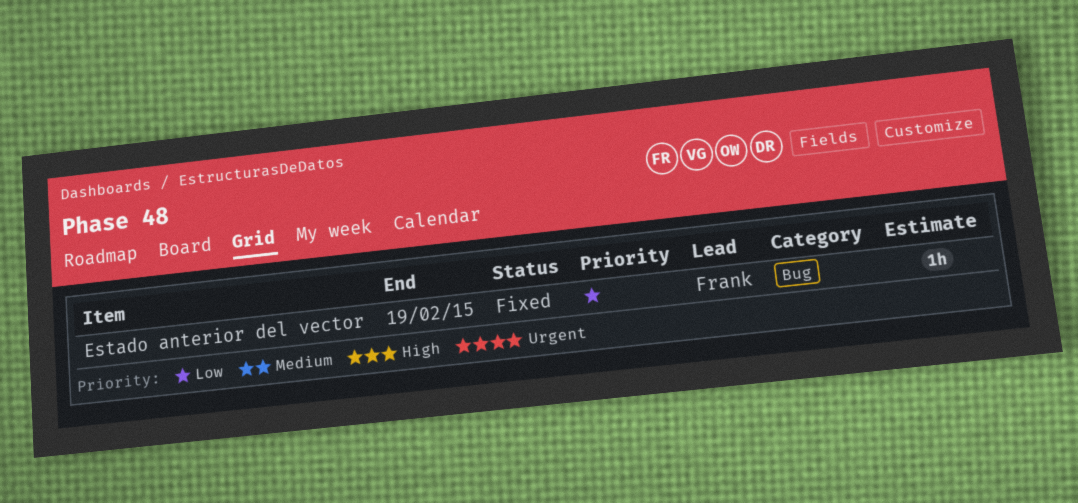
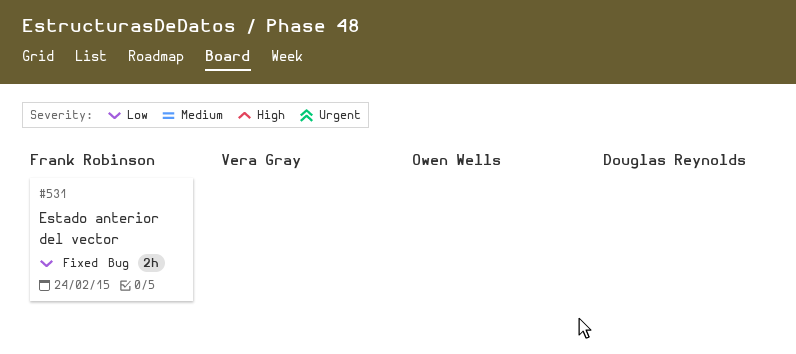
Estado anterior del vector, estimate: 1h -> 2h
Estado anterior del vector, due: Feb 19 -> Feb 24

